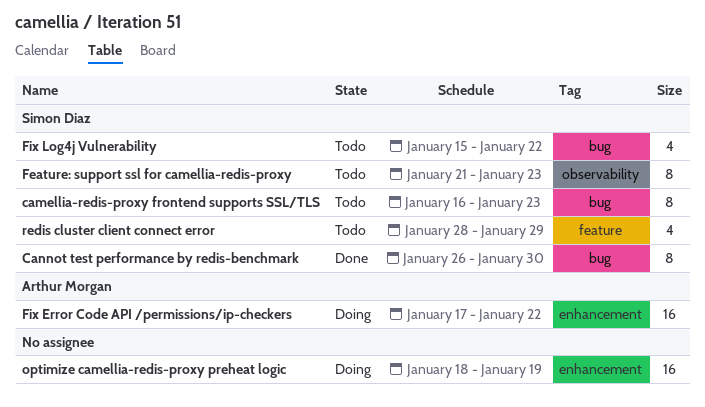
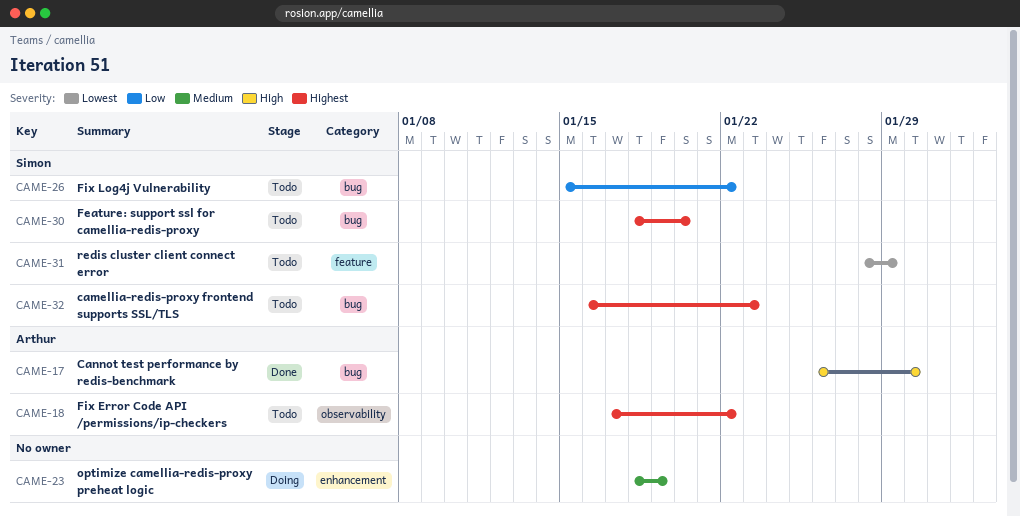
Cannot test performance by redis-benchmark, owner: Simon Diaz -> Arthur Morgan
Feature: support ssl for camellia-redis-proxy, label: observability -> bug
Feature: support ssl for camellia-redis-proxy, start: Jan 21 -> Jan 18
Feature: support ssl for camellia-redis-proxy, due: Jan 23 -> Jan 20
Fix Error Code API /permissions/ip-checkers, status: Doing -> Todo
Fix Error Code API /permissions/ip-checkers, label: enhancement -> observability

